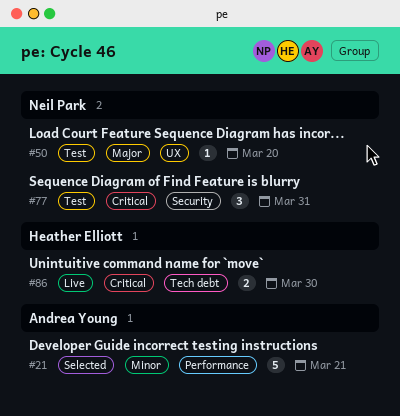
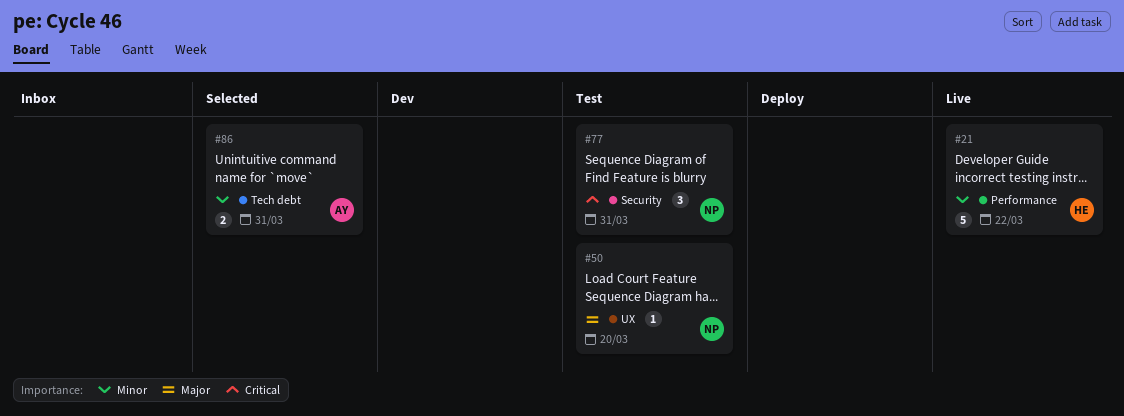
#21, status: Selected -> Live
#21, owner: Andrea Young -> Heather Elliott
#21, due: Mar 21 -> Mar 22
#86, status: Live -> Selected
#86, owner: Heather Elliott -> Andrea Young
#86, priority: Critical -> Minor
#86, due: Mar 30 -> Mar 31

